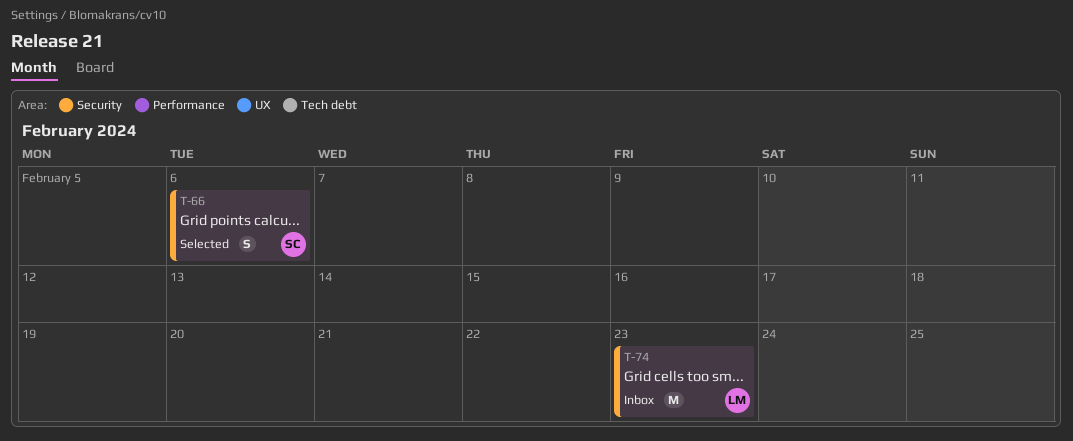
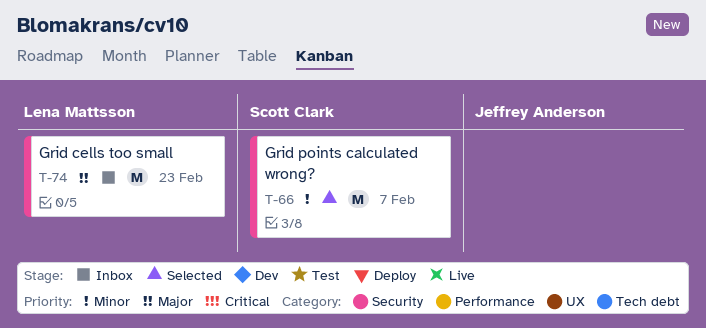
T-66, estimate: S -> M
T-66, due: Feb 6 -> Feb 7

